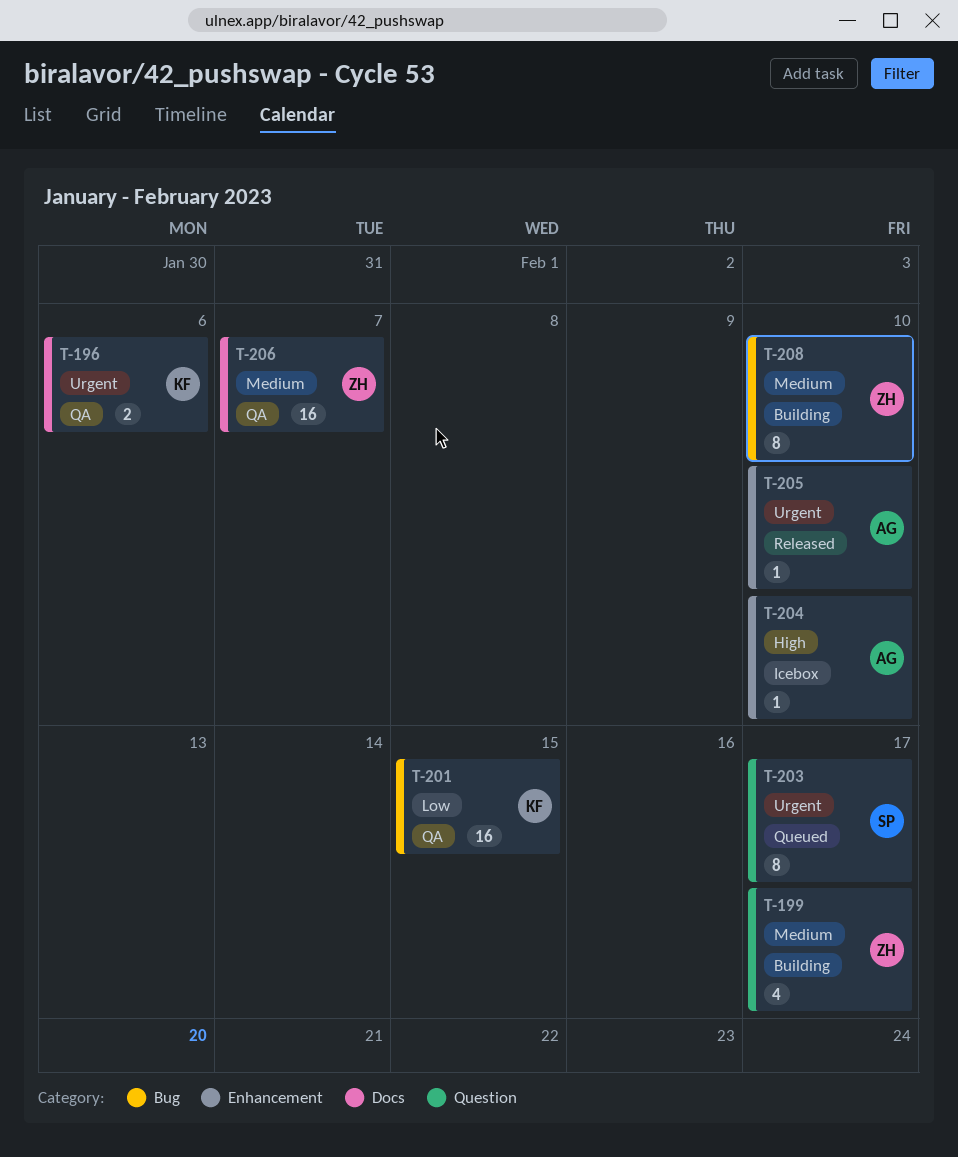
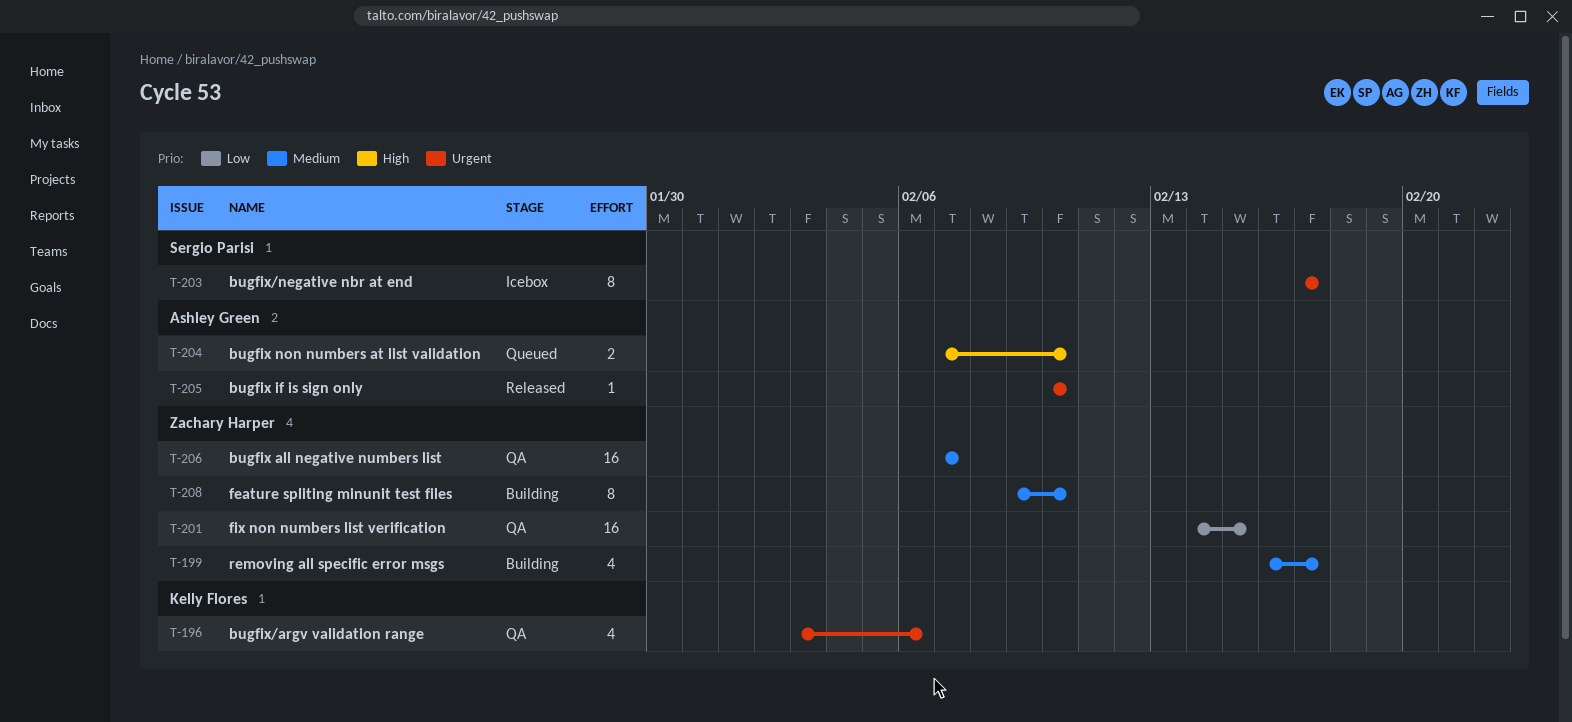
T-196, estimate: 2 -> 4
T-201, owner: Kelly Flores -> Zachary Harper
T-203, status: Queued -> Icebox
T-204, status: Icebox -> Queued
T-204, estimate: 1 -> 2

